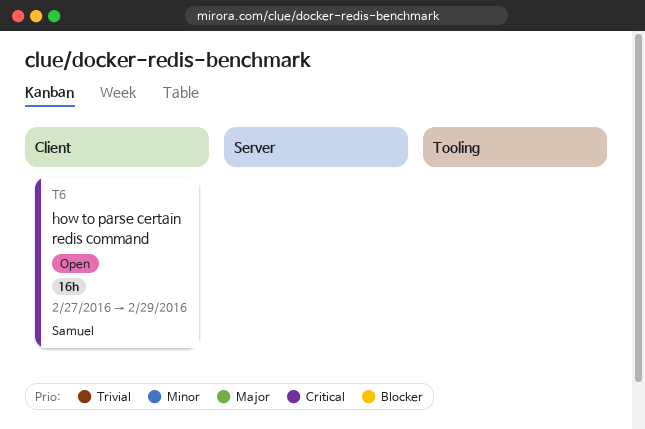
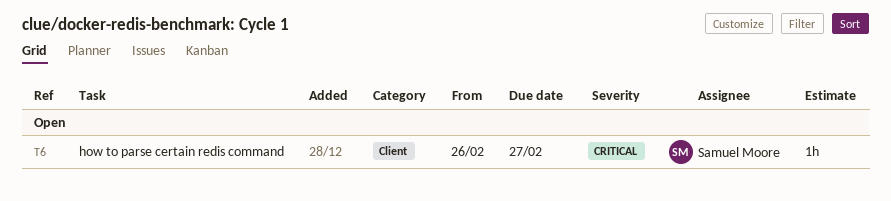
T6, estimate: 16h -> 1h
T6, start: Feb 27 -> Feb 26
T6, due: Feb 29 -> Feb 27

